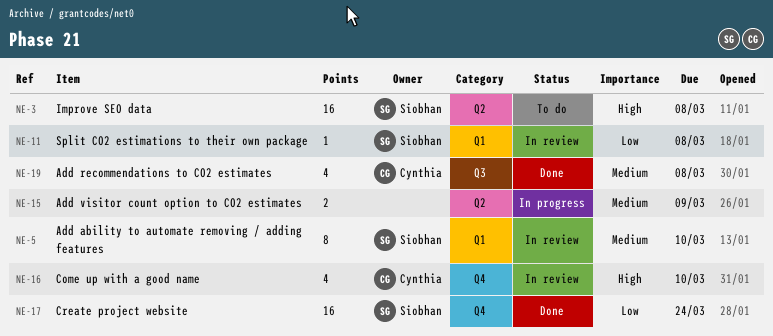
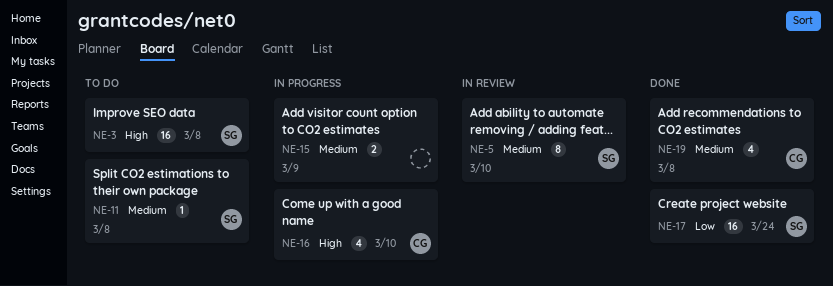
NE-11, status: In review -> To do
NE-11, priority: Low -> Medium
NE-16, status: In review -> In progress

